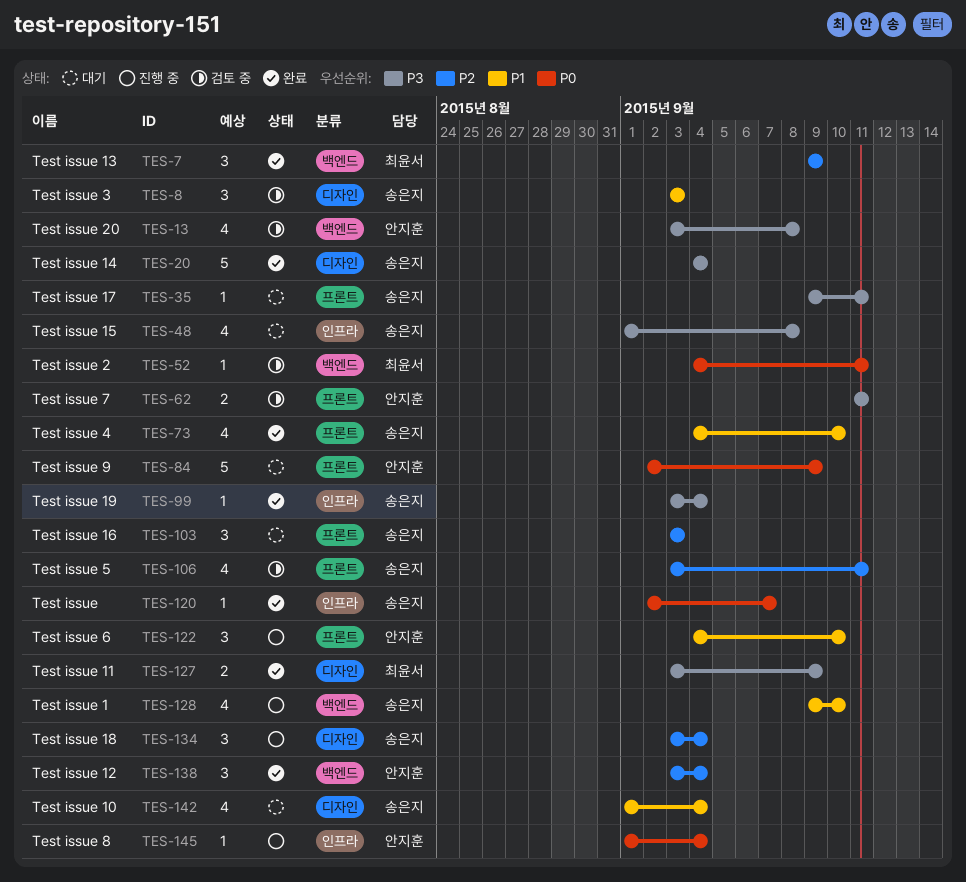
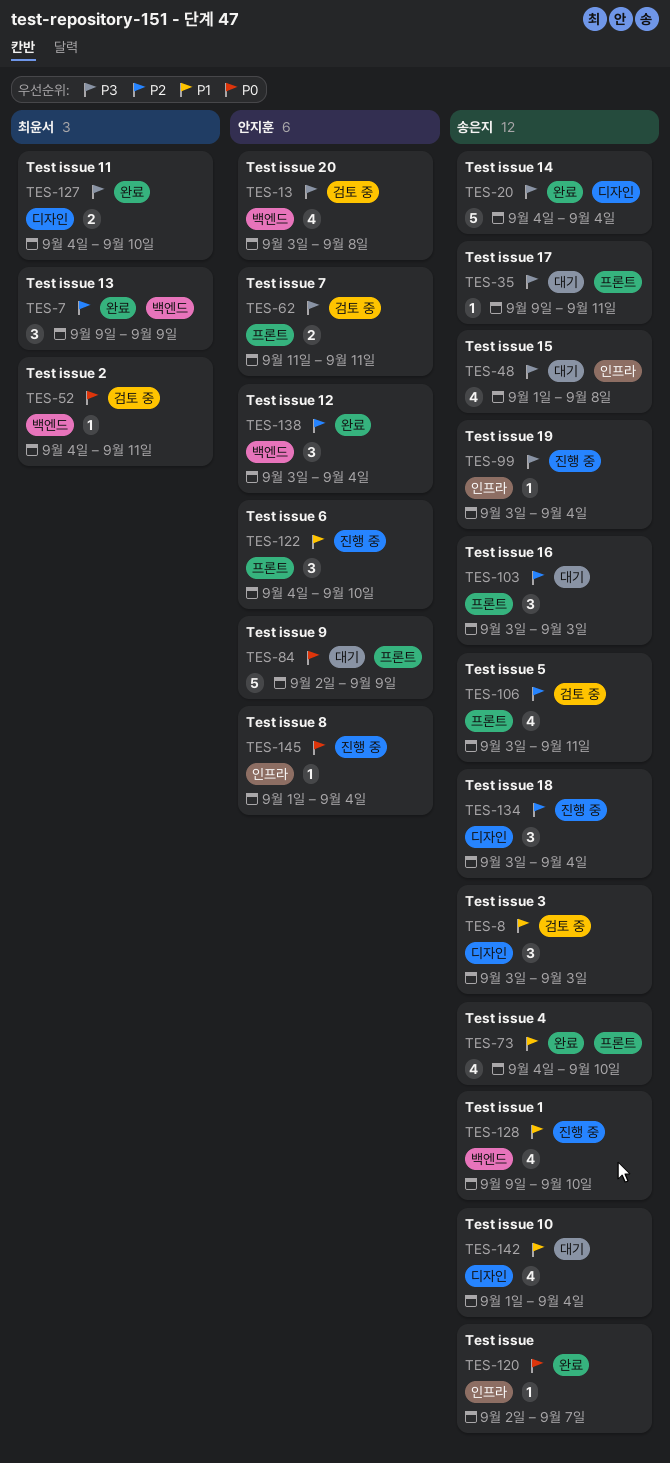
TES-99, status: 완료 -> 진행 중
TES-127, start: Sep 3 -> Sep 4
TES-127, due: Sep 9 -> Sep 10

